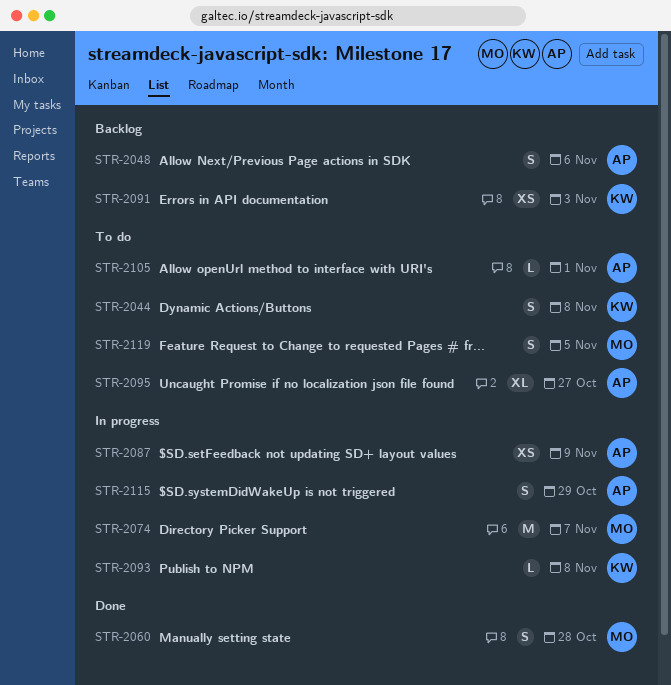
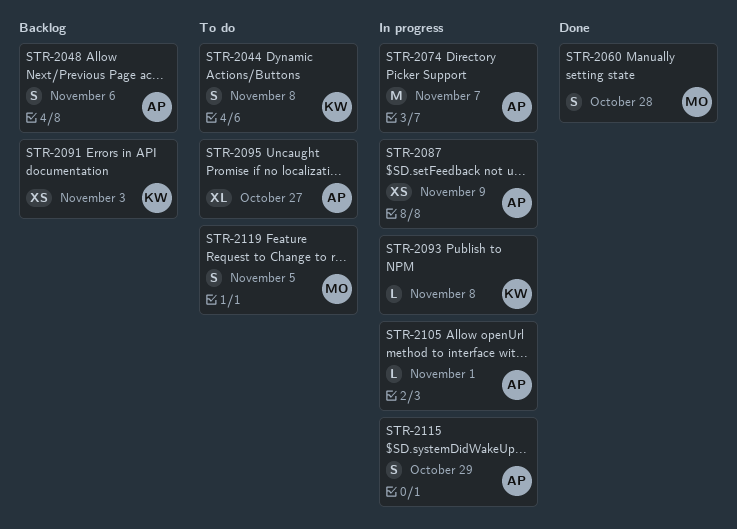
STR-2074, owner: MO -> AP
STR-2105, status: To do -> In progress

